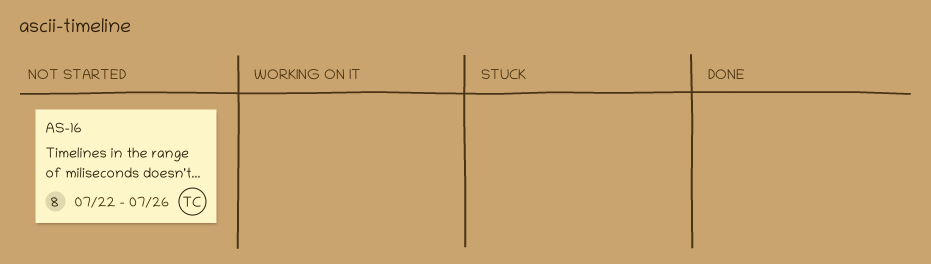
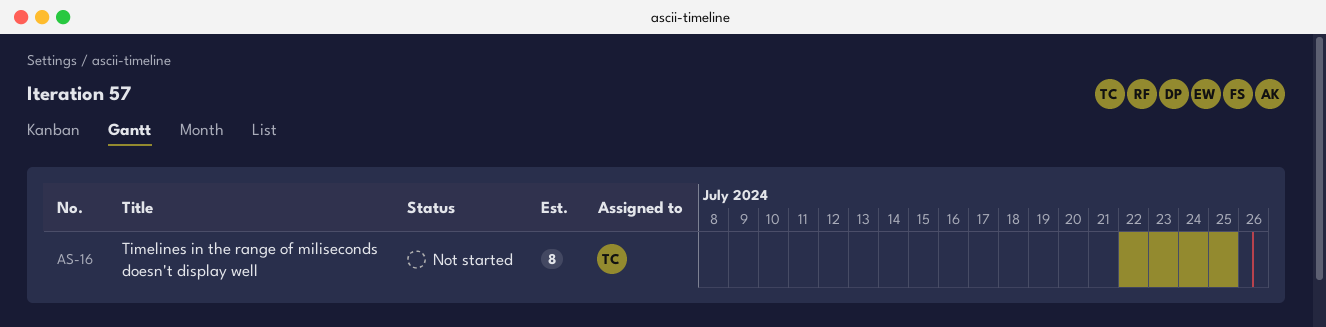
AS-16, due: Jul 26 -> Jul 25

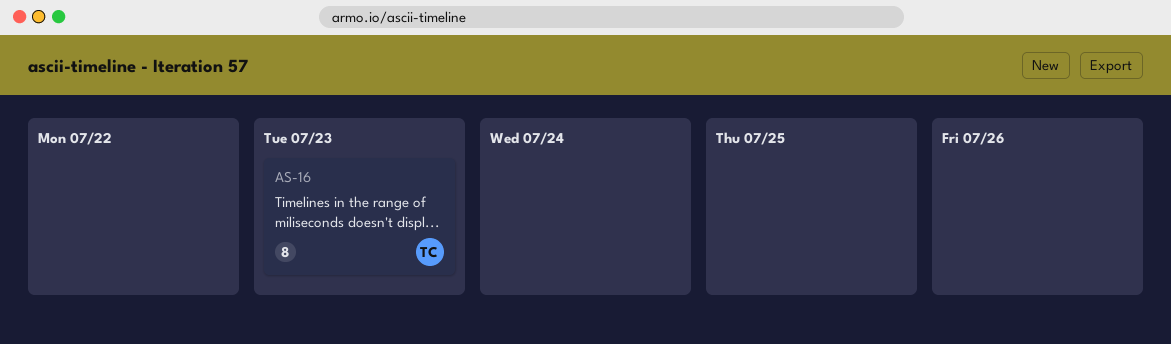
AS-16, due: Jul 25 -> Jul 23

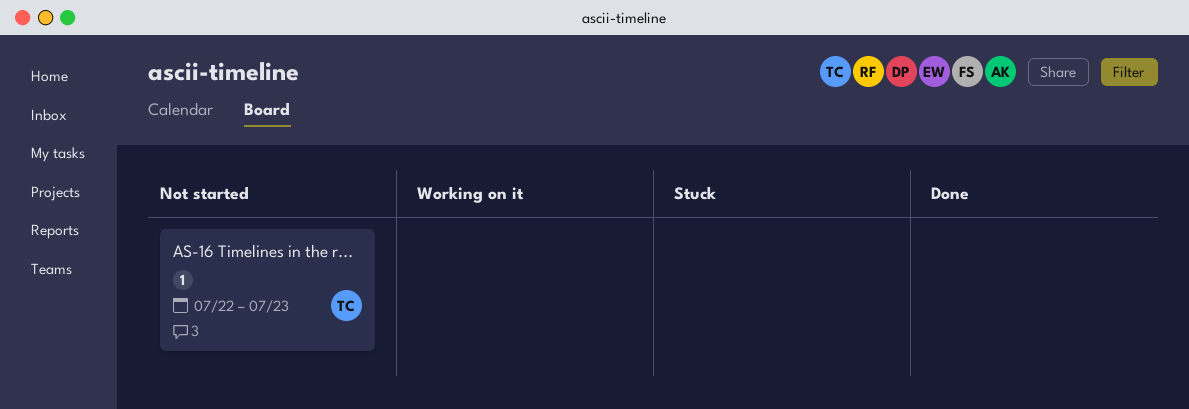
AS-16, estimate: 8 -> 1

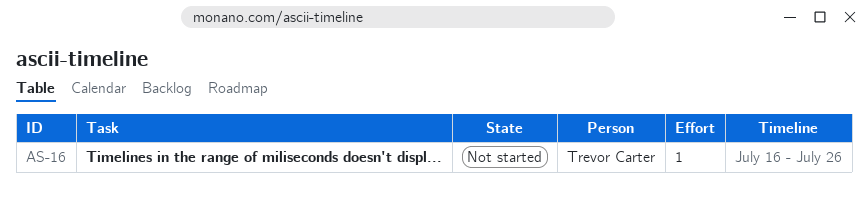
AS-16, start: Jul 22 -> Jul 16
AS-16, due: Jul 23 -> Jul 26

